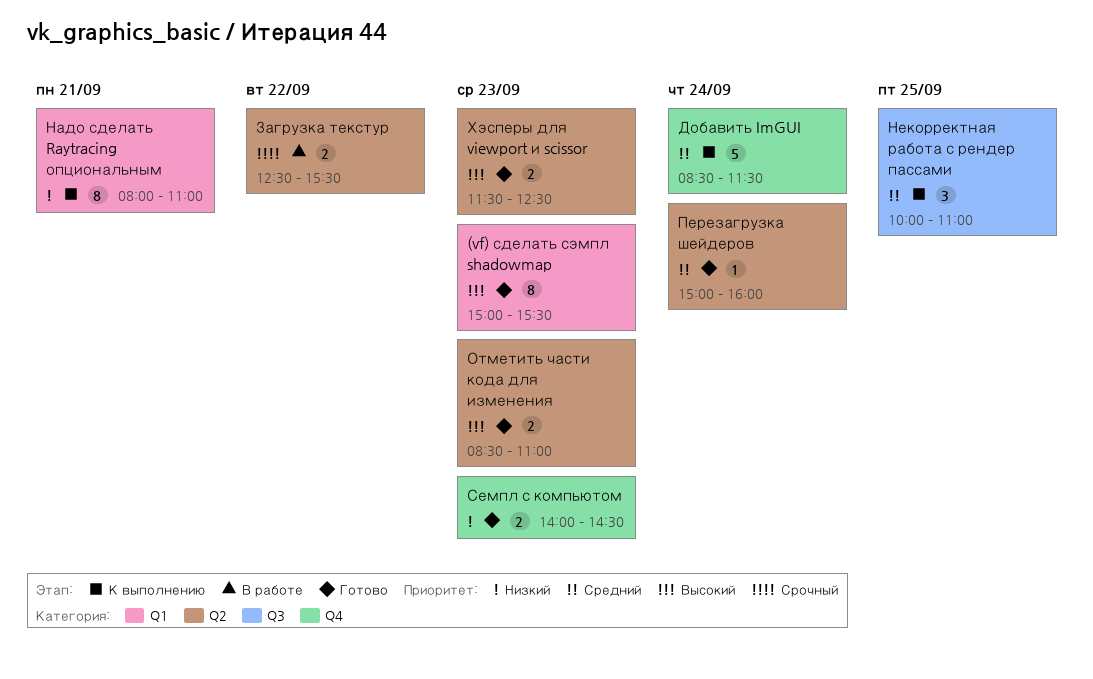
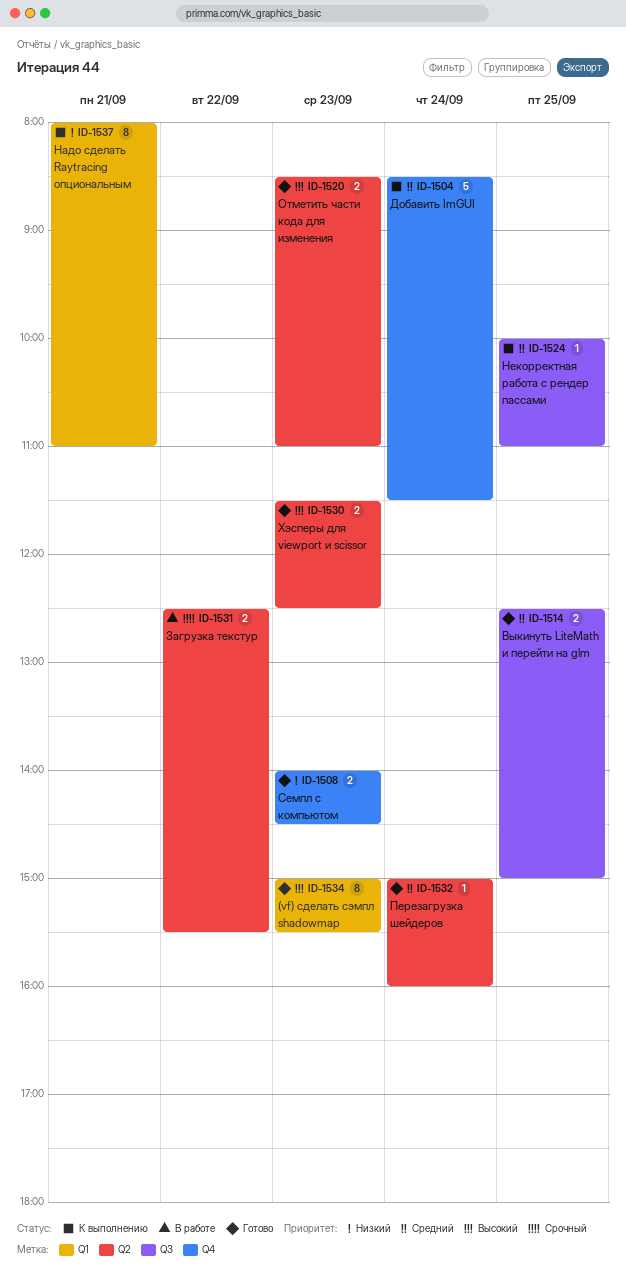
Выкинуть LiteMath и перейти на glm: none -> present
Некорректная работа с рендер пассами, estimate: 3 -> 1

